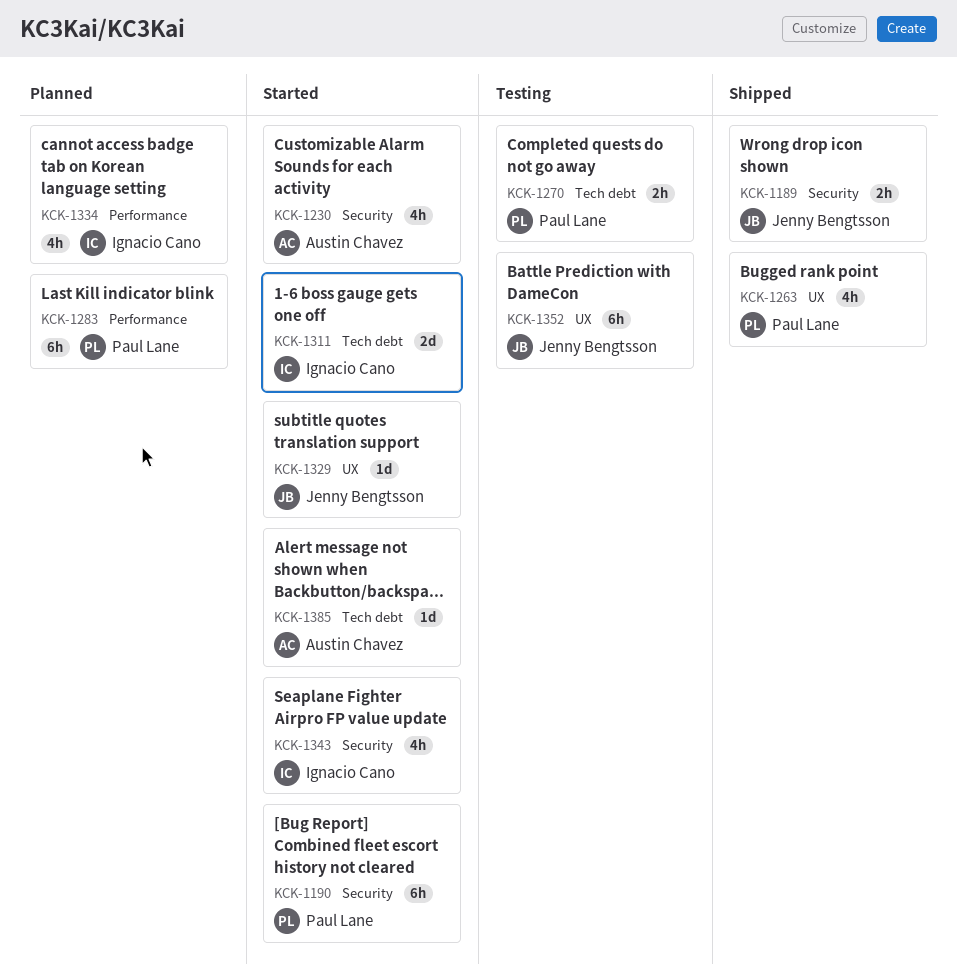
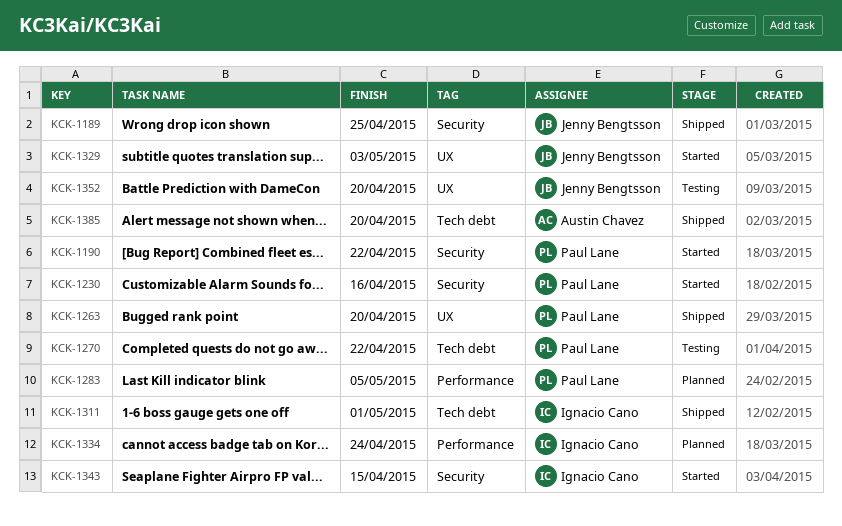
KCK-1230, owner: Austin Chavez -> Paul Lane
KCK-1311, status: Started -> Shipped
KCK-1385, status: Started -> Shipped

